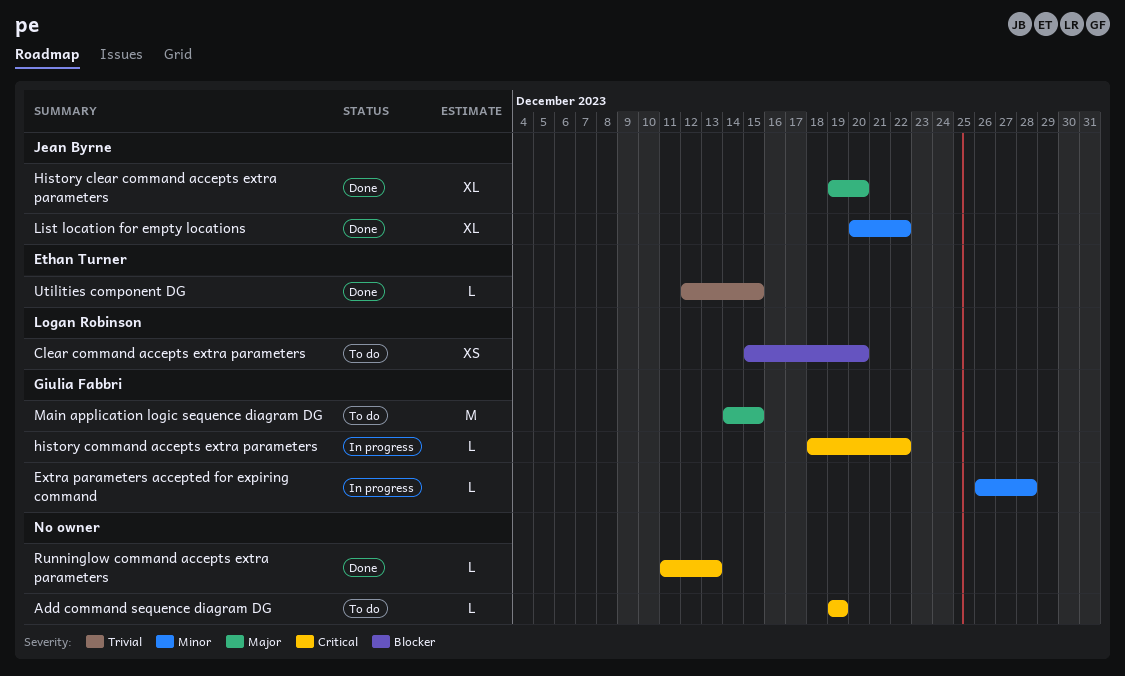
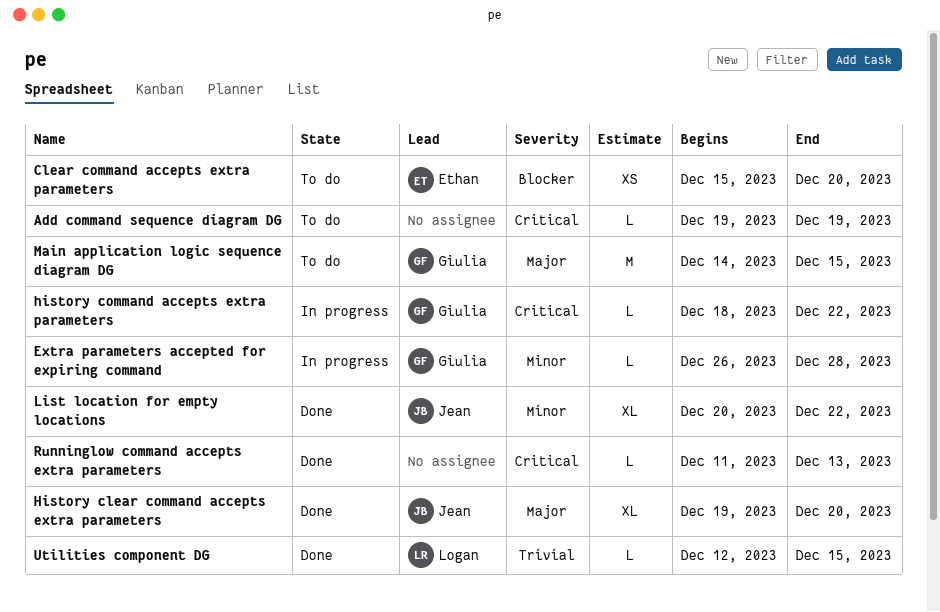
Clear command accepts extra parameters, owner: Logan Robinson -> Ethan Turner
Utilities component DG, owner: Ethan Turner -> Logan Robinson

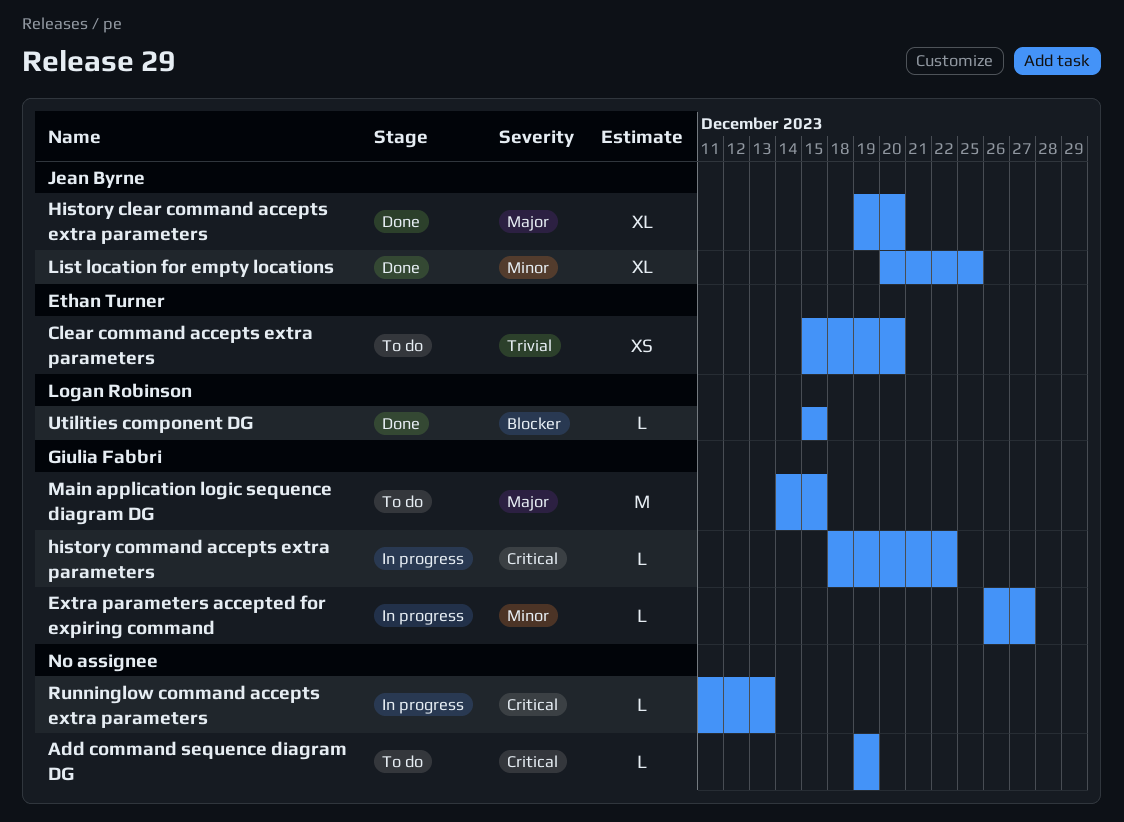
Clear command accepts extra parameters, priority: Blocker -> Trivial
Extra parameters accepted for expiring command, due: Dec 28 -> Dec 27
List location for empty locations, due: Dec 22 -> Dec 25
Runninglow command accepts extra parameters, status: Done -> In progress
Utilities component DG, priority: Trivial -> Blocker
Utilities component DG, start: Dec 12 -> Dec 15

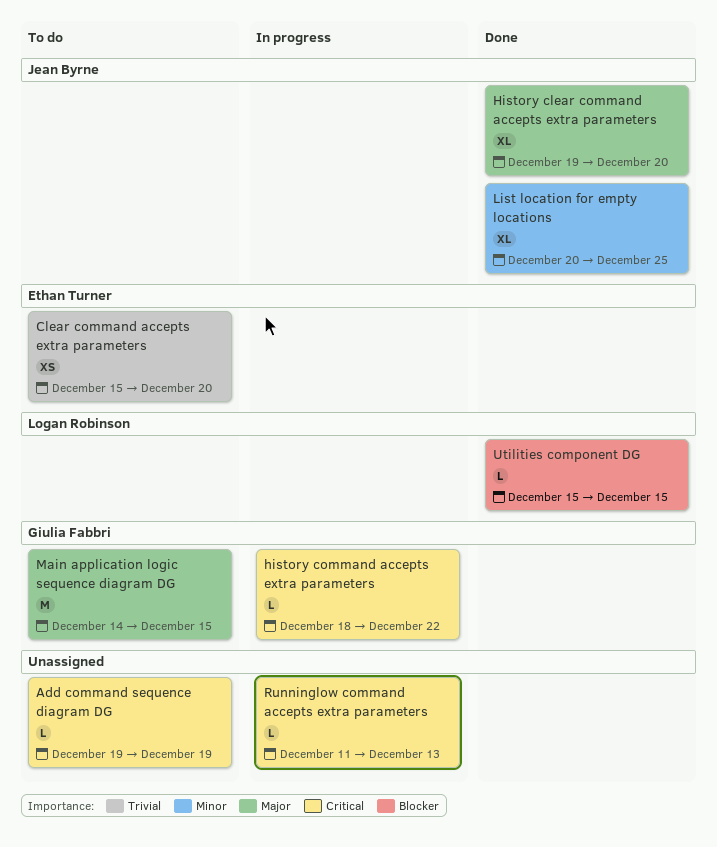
Extra parameters accepted for expiring command: present -> none

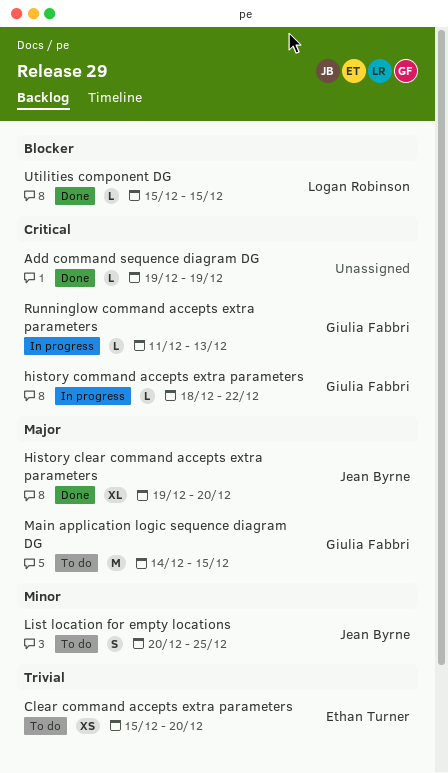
Add command sequence diagram DG, status: To do -> Done
List location for empty locations, status: Done -> To do
List location for empty locations, estimate: XL -> S
Runninglow command accepts extra parameters, owner: none -> Giulia Fabbri

